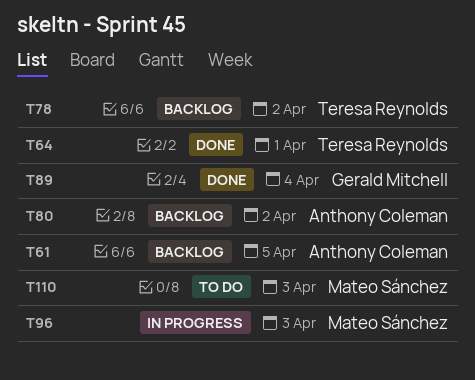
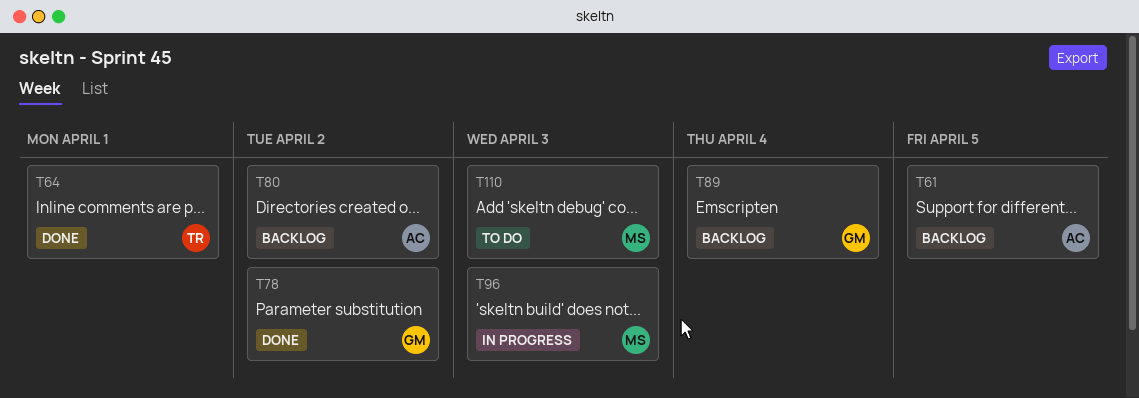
T78, status: Backlog -> Done
T78, owner: Teresa Reynolds -> Gerald Mitchell
T89, status: Done -> Backlog

